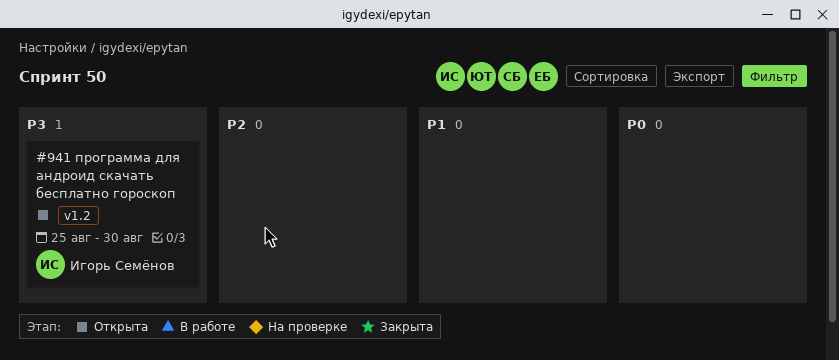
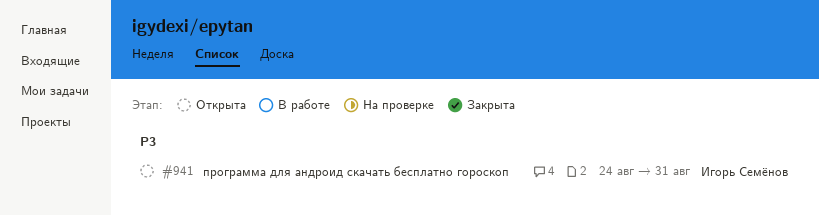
#941, start: Aug 25 -> Aug 24
#941, due: Aug 30 -> Aug 31

